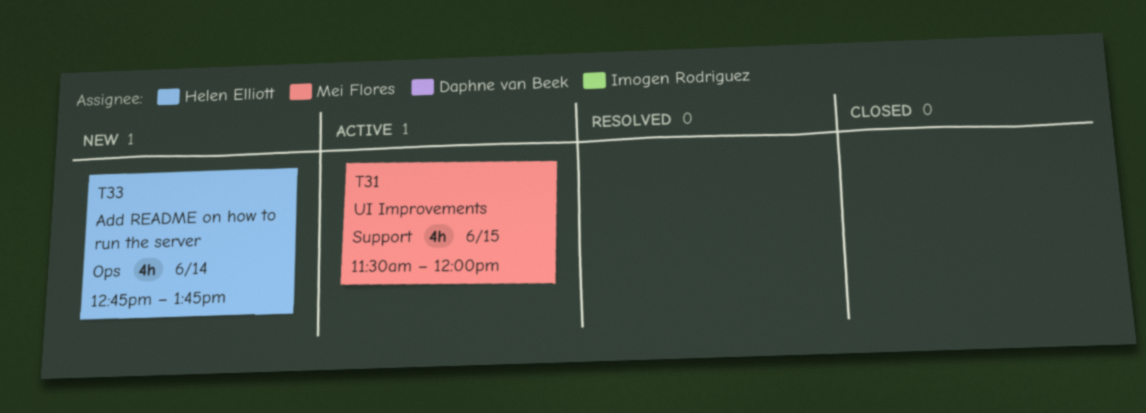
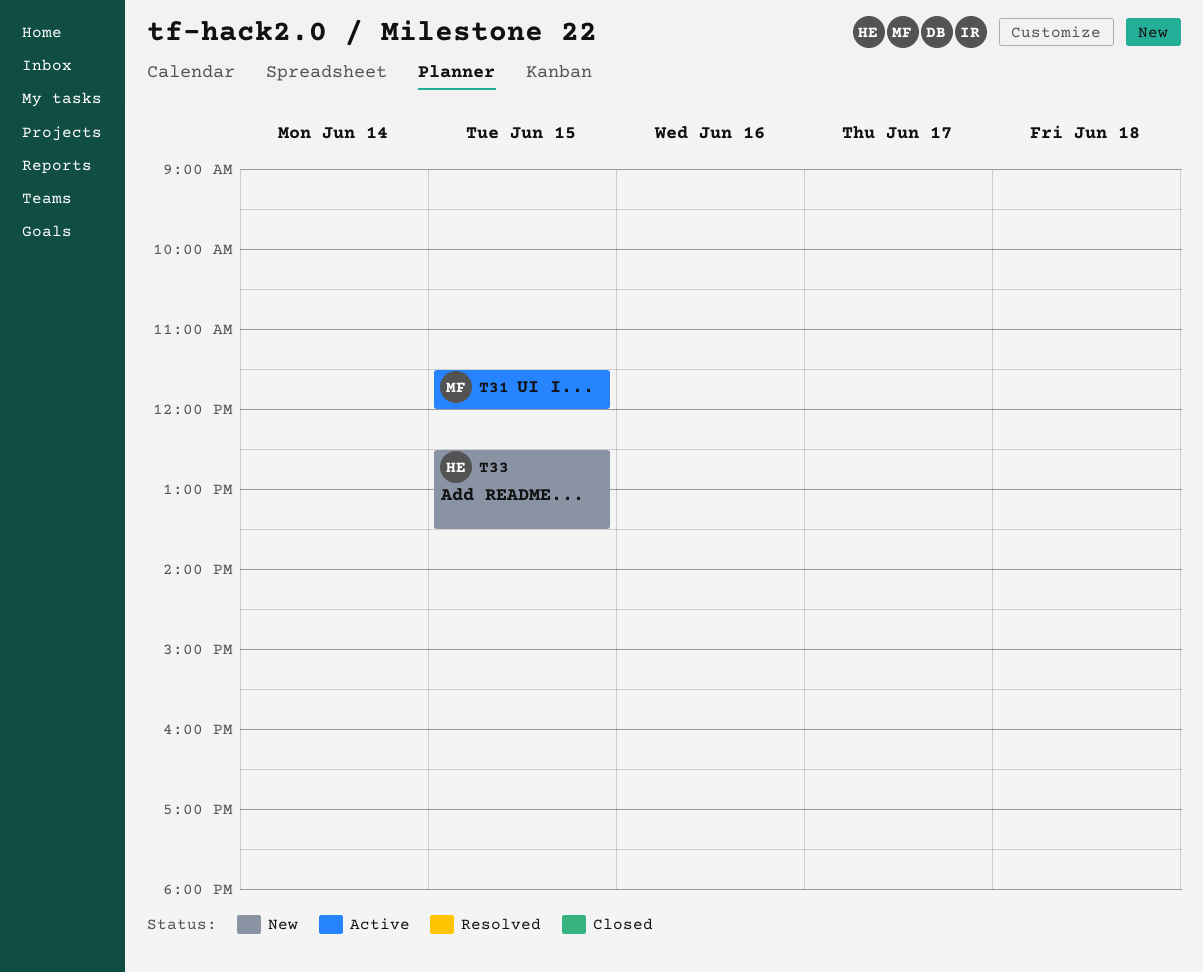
T33, day: Jun 14 -> Jun 15
T33, begins: 12:45 -> 12:30
T33, ends: 13:45 -> 13:30

